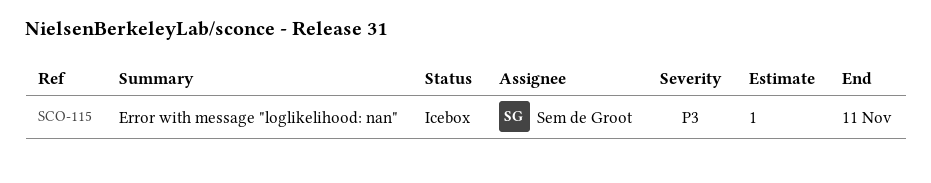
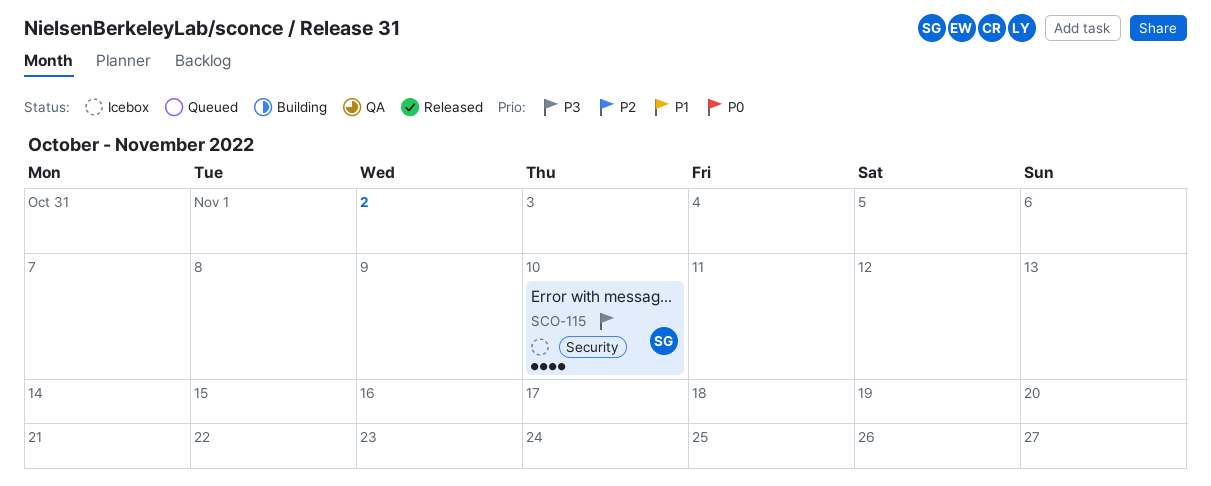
SCO-115, estimate: 1 -> 4
SCO-115, due: Nov 11 -> Nov 10

